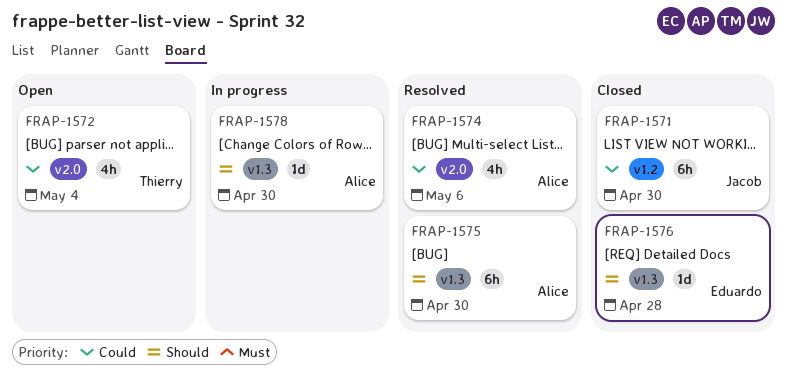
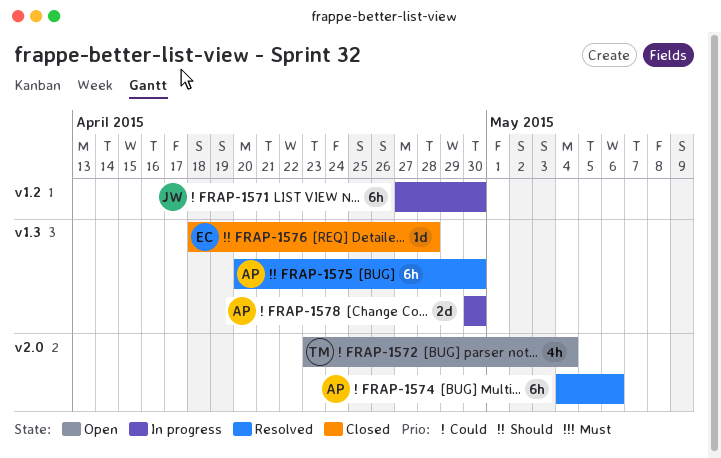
FRAP-1571, status: Closed -> In progress
FRAP-1574, estimate: 4h -> 6h
FRAP-1578, priority: Should -> Could
FRAP-1578, estimate: 1d -> 2d

